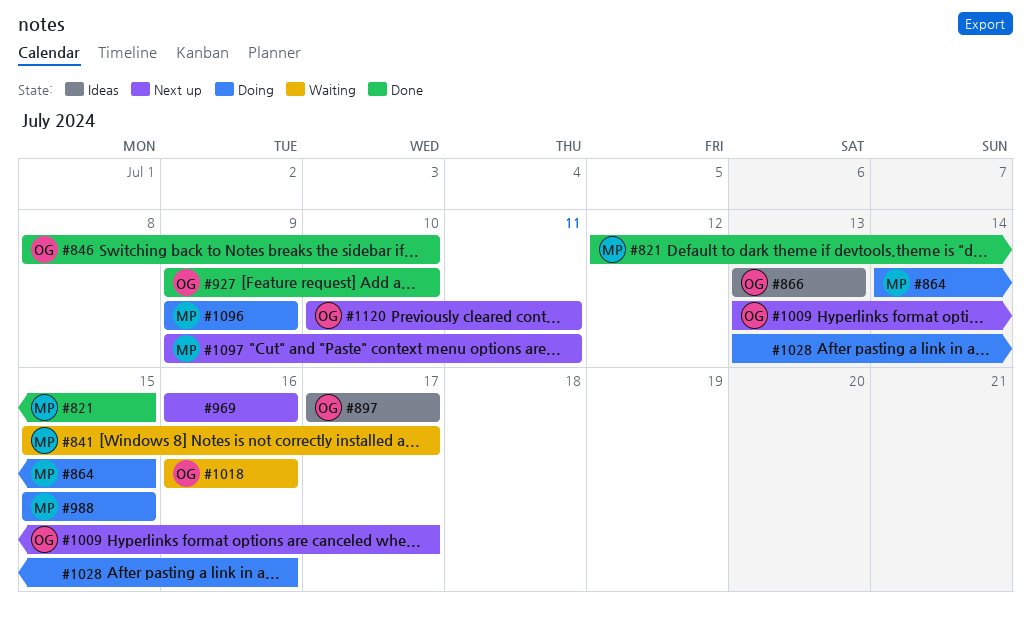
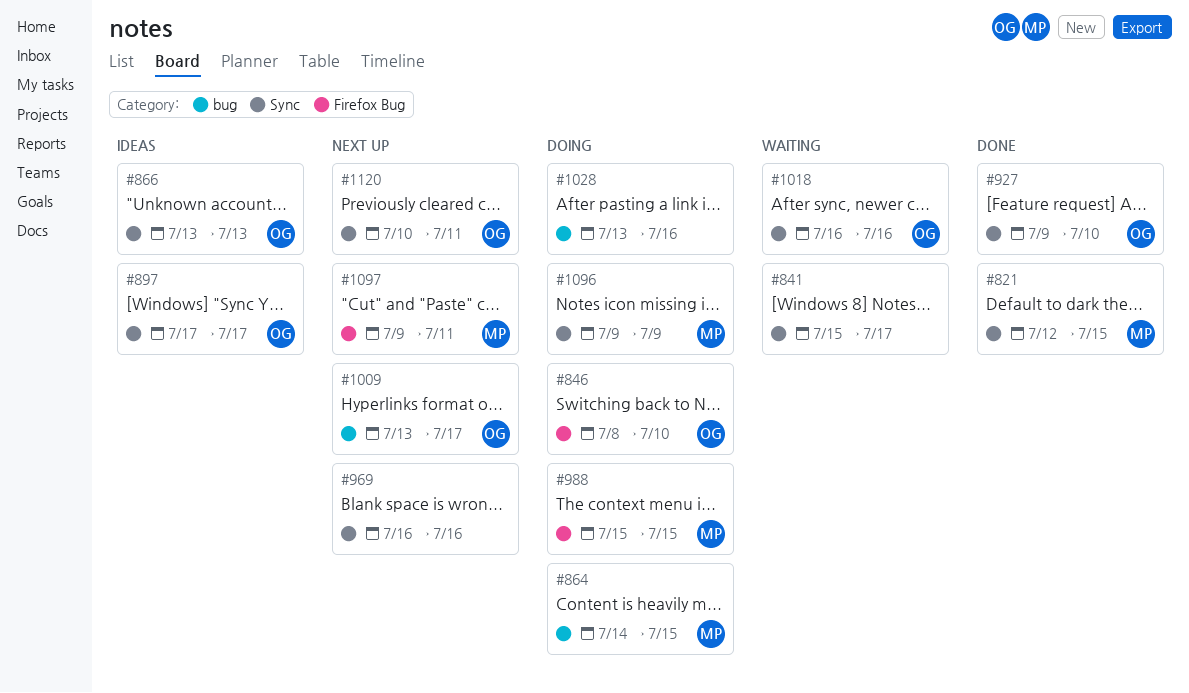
#841, owner: MP -> none
#846, status: Done -> Doing

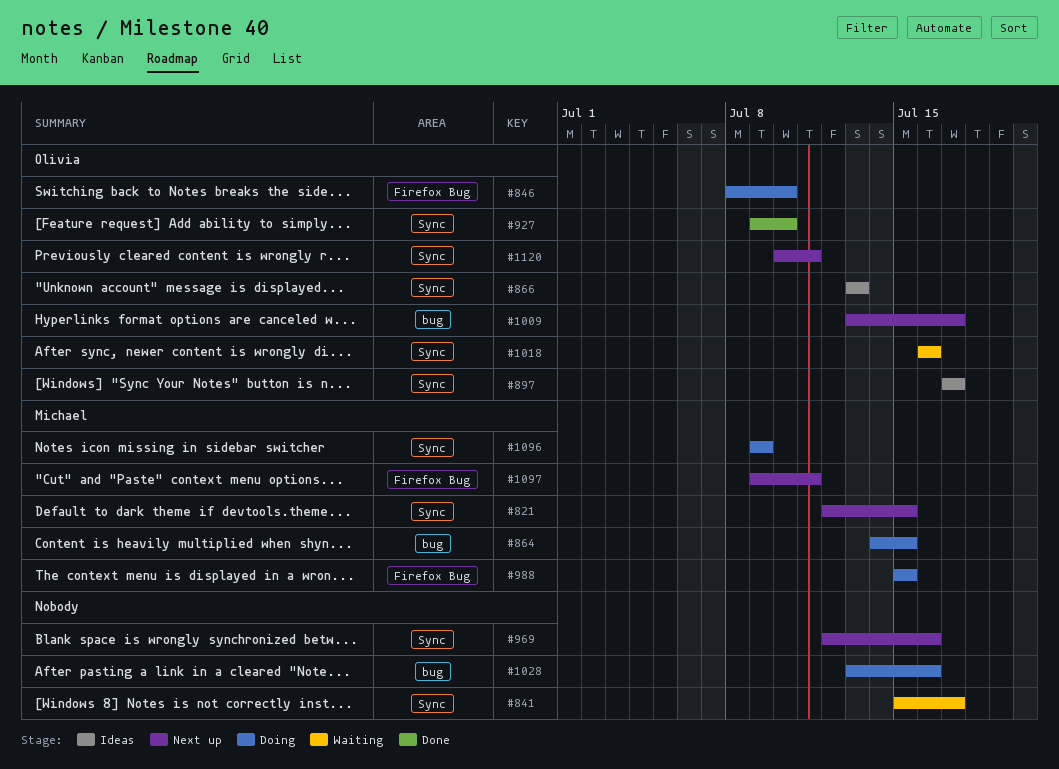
#821, status: Done -> Next up
#969, start: Jul 16 -> Jul 12

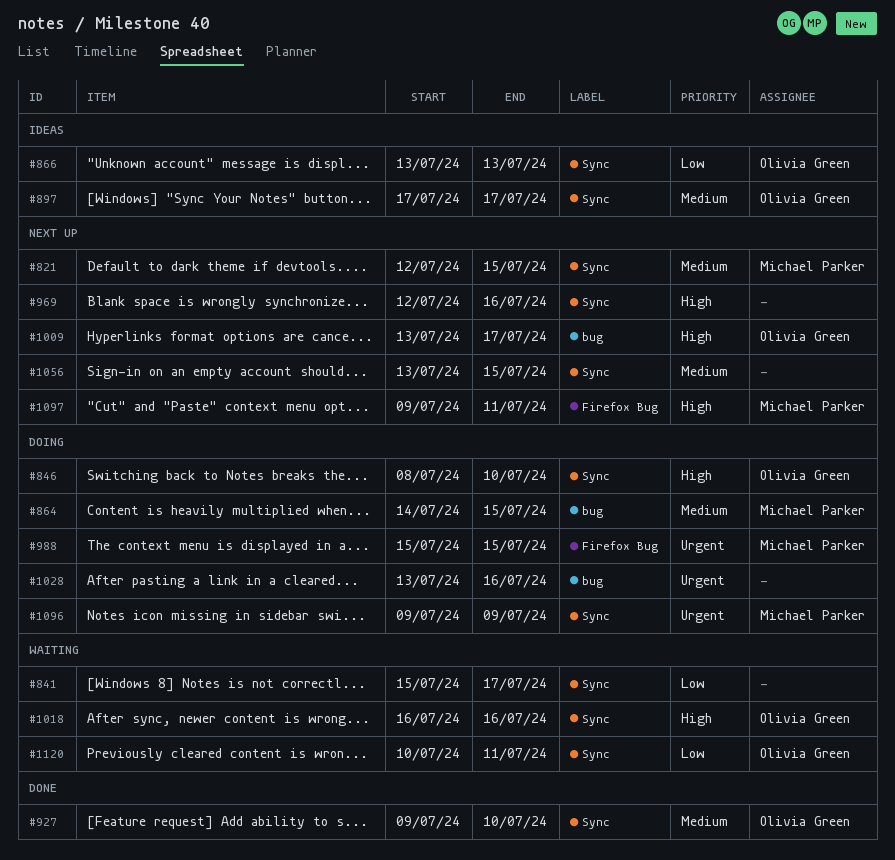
#846, label: Firefox Bug -> Sync
#1056: none -> present
#1120, status: Next up -> Waiting

